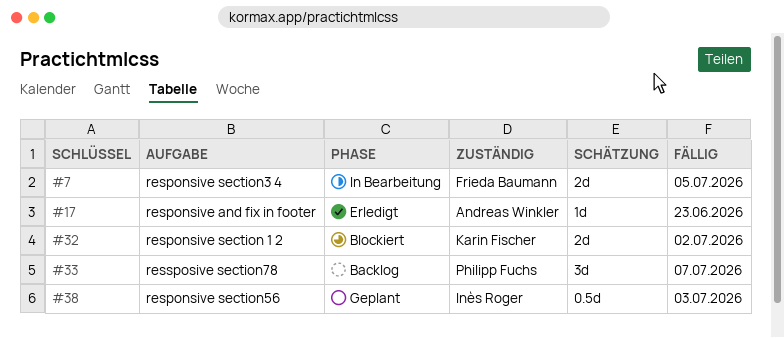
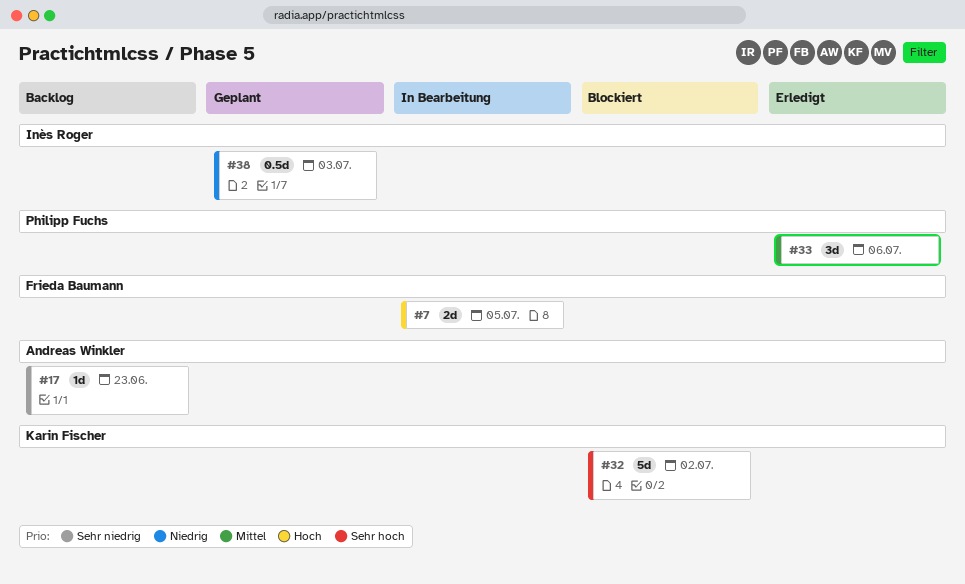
#17, status: Erledigt -> Backlog
#32, estimate: 2d -> 5d
#33, status: Backlog -> Erledigt
#33, due: Jul 7 -> Jul 6

